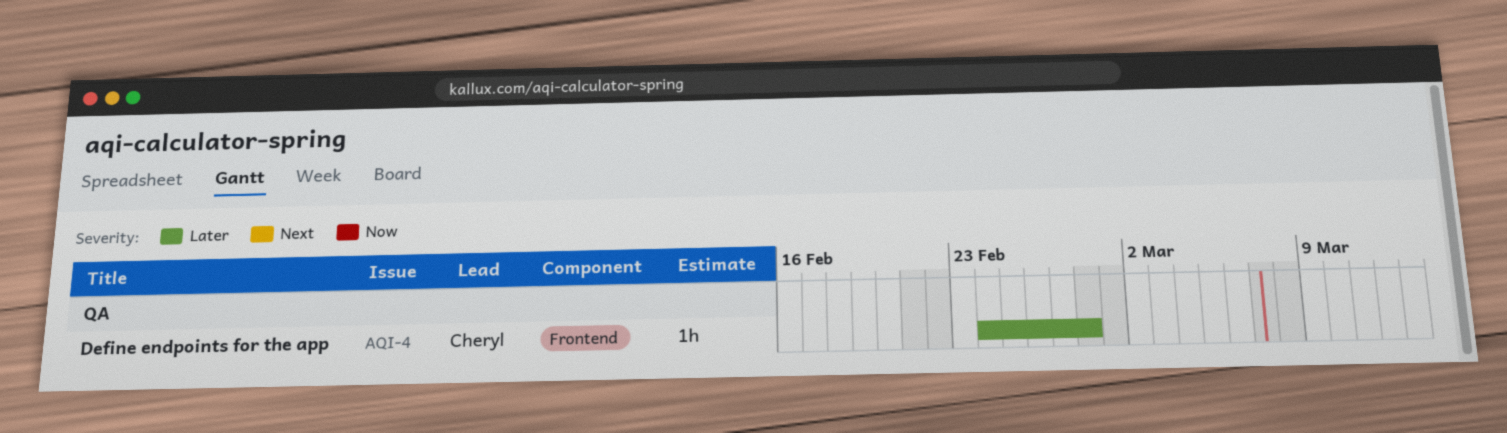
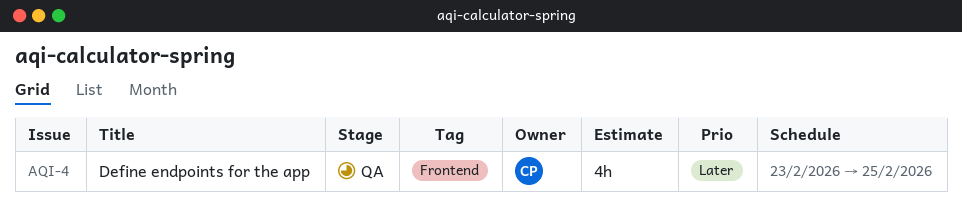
AQI-4, estimate: 1h -> 4h
AQI-4, start: Feb 24 -> Feb 23
AQI-4, due: Feb 28 -> Feb 25

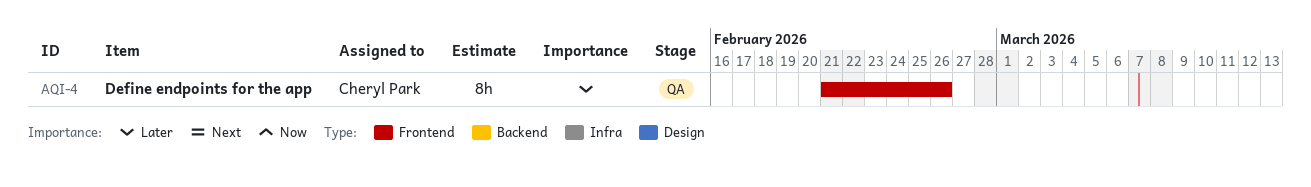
AQI-4, estimate: 4h -> 8h
AQI-4, start: Feb 23 -> Feb 21
AQI-4, due: Feb 25 -> Feb 26

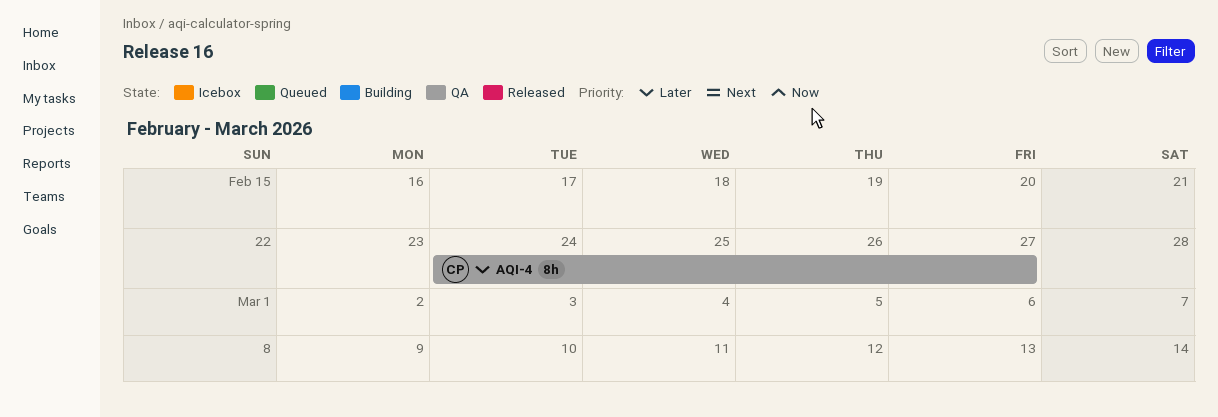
AQI-4, start: Feb 21 -> Feb 24
AQI-4, due: Feb 26 -> Feb 27

